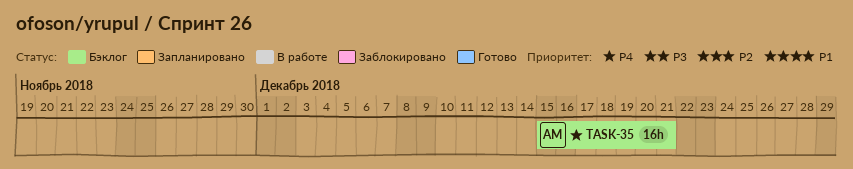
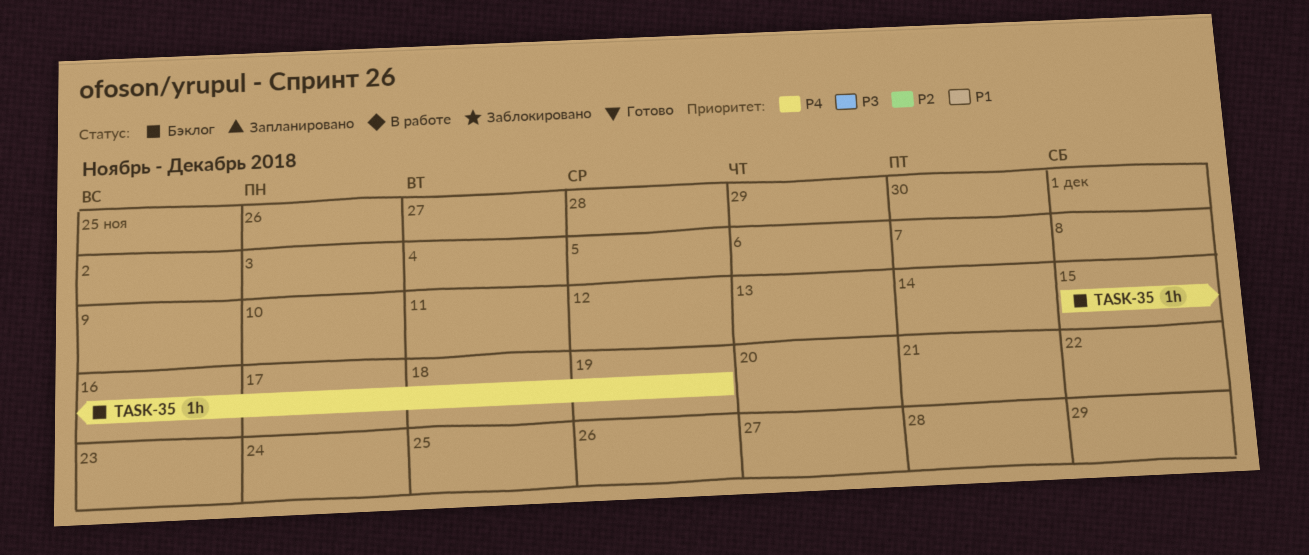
TASK-35, estimate: 16h -> 1h
TASK-35, due: Dec 21 -> Dec 19

